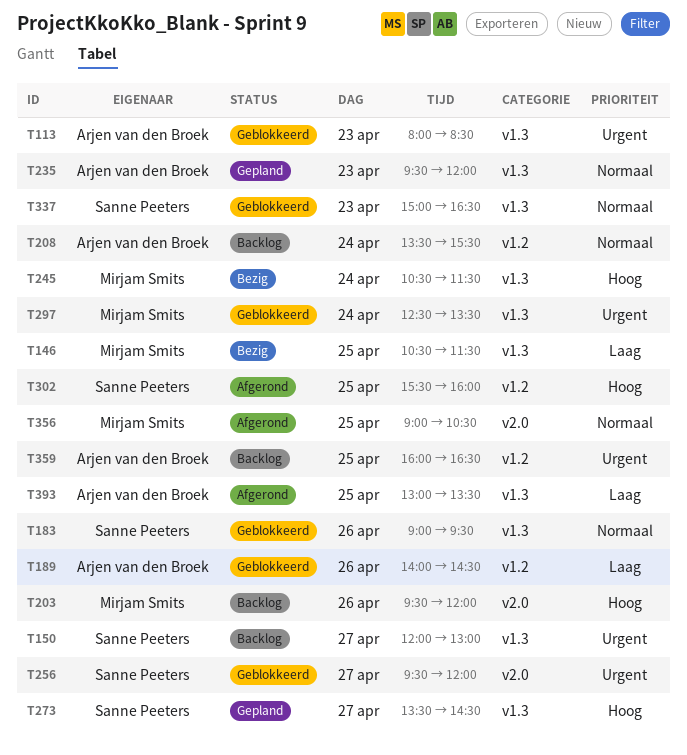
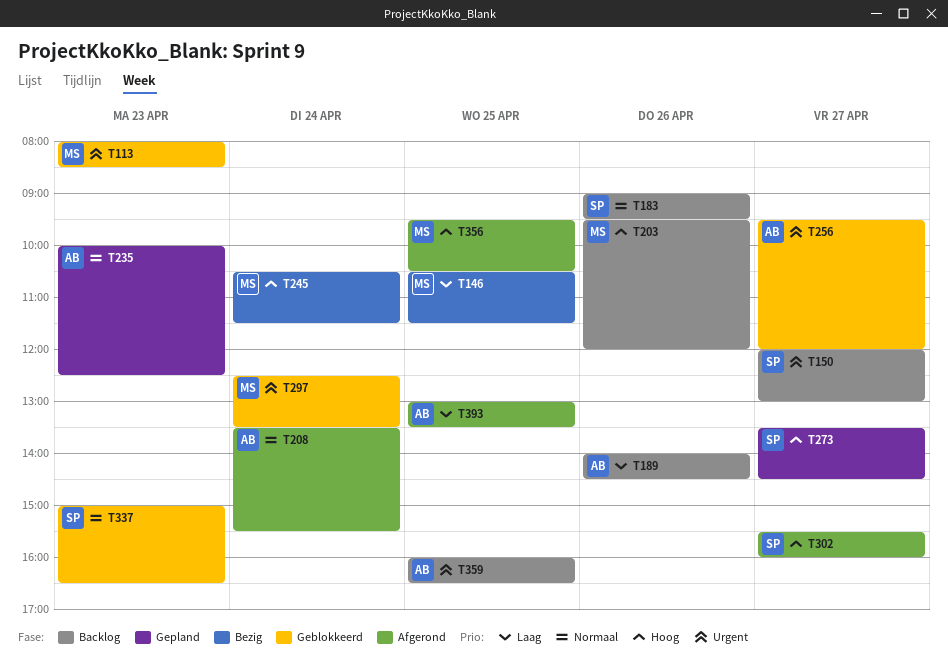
T113, owner: Arjen van den Broek -> Mirjam Smits
T183, status: Geblokkeerd -> Backlog
T189, status: Geblokkeerd -> Backlog
T208, status: Backlog -> Afgerond
T235, begins: 09:30 -> 10:00
T235, ends: 12:00 -> 12:30
T256, owner: Sanne Peeters -> Arjen van den Broek
T302, day: Apr 25 -> Apr 27
T356, priority: Normaal -> Hoog
T356, begins: 09:00 -> 09:30

